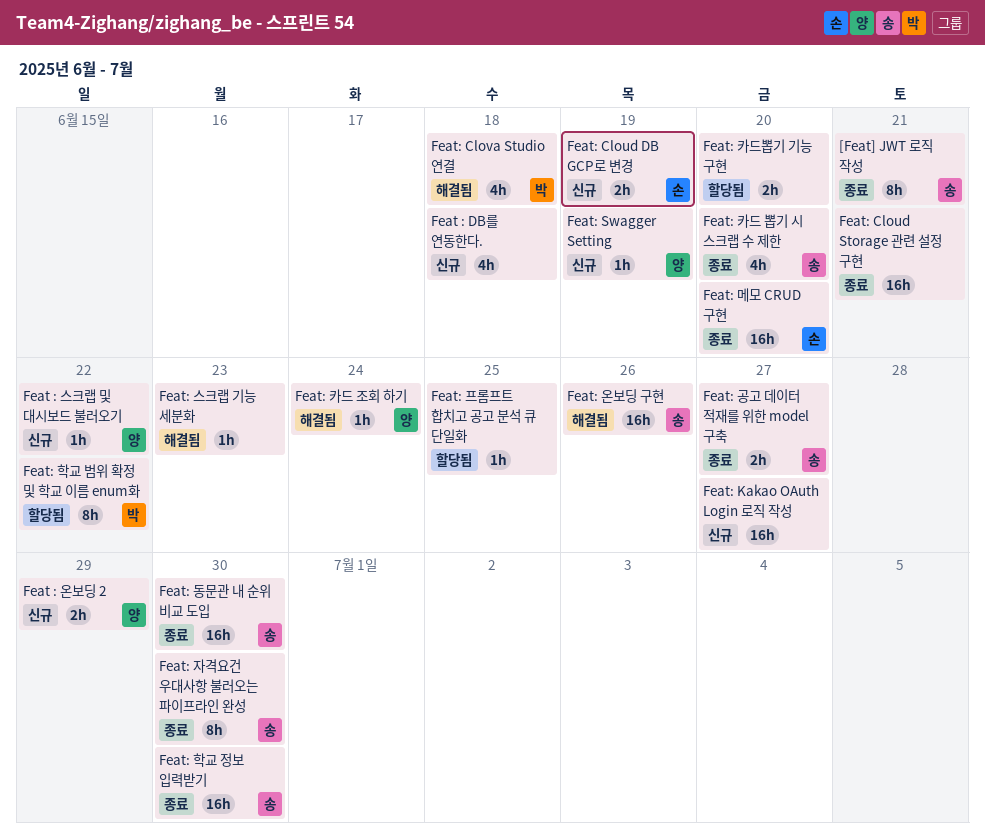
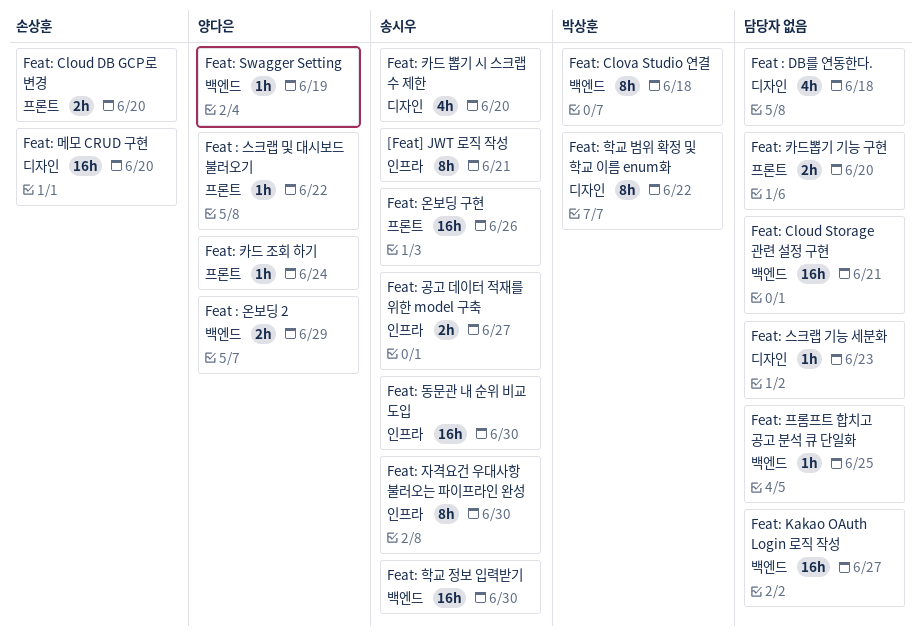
Feat: Cloud DB GCP로 변경, due: Jun 19 -> Jun 20
Feat: Clova Studio 연결, estimate: 4h -> 8h

